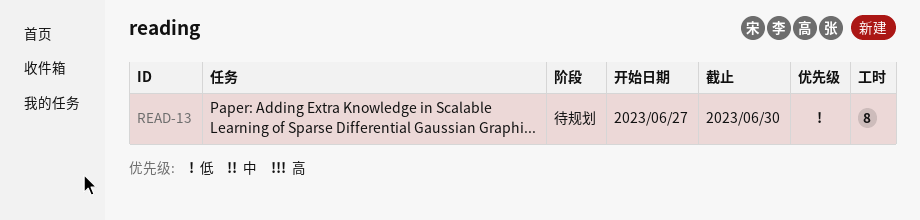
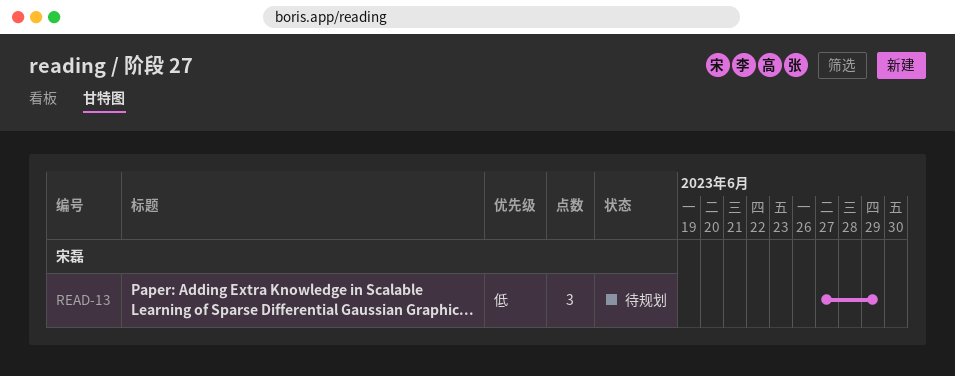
READ-13, estimate: 8 -> 3
READ-13, due: Jun 30 -> Jun 29

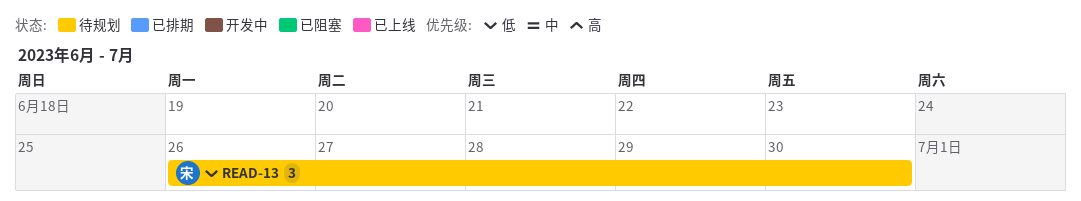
READ-13, start: Jun 27 -> Jun 26
READ-13, due: Jun 29 -> Jun 30

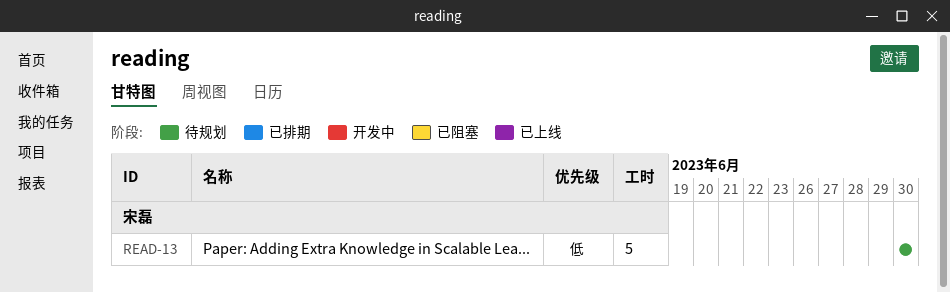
READ-13, estimate: 3 -> 5
READ-13, start: Jun 26 -> Jun 30

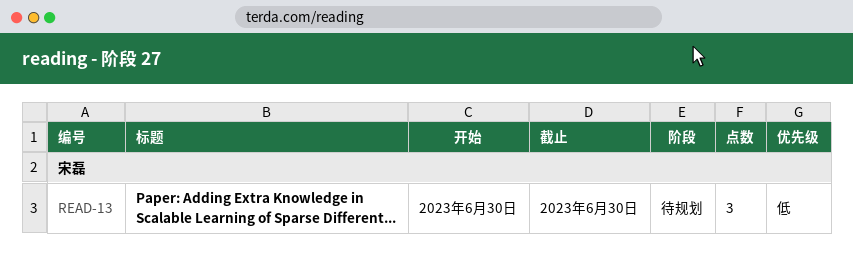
READ-13, estimate: 5 -> 3

